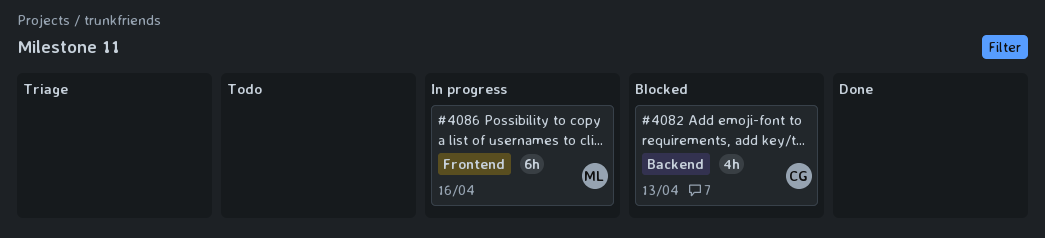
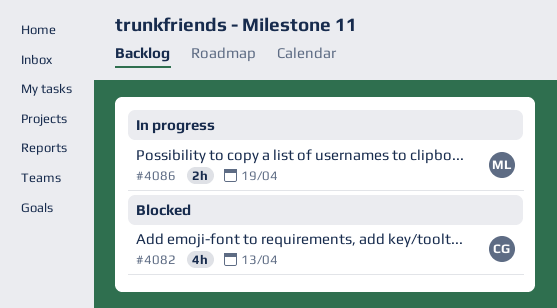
#4086, estimate: 6h -> 2h
#4086, due: Apr 16 -> Apr 19

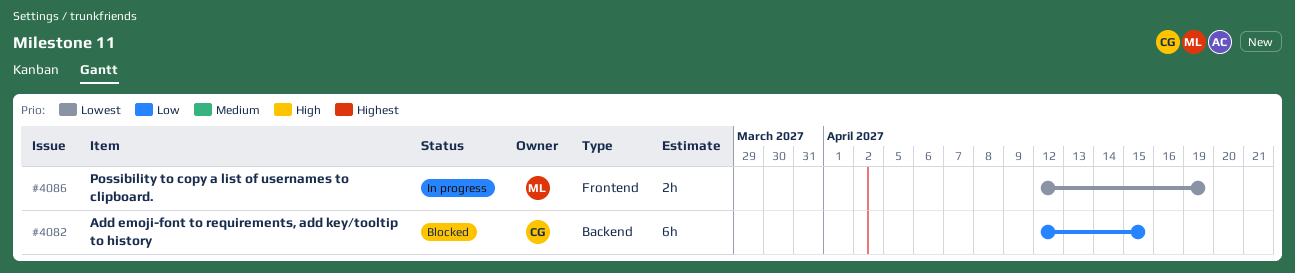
#4082, estimate: 4h -> 6h
#4082, due: Apr 13 -> Apr 15

